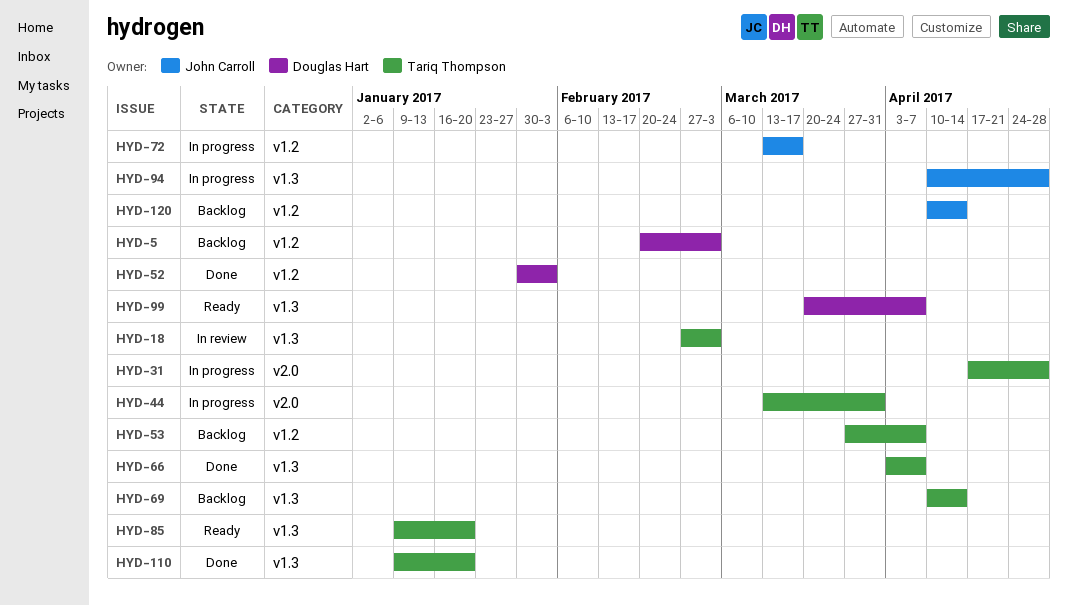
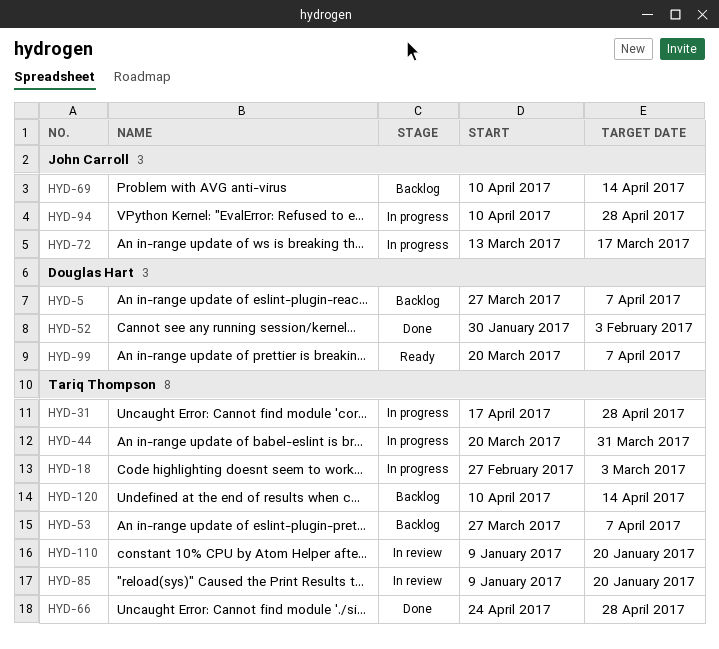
HYD-5, start: Feb 20 -> Mar 27
HYD-5, due: Mar 3 -> Apr 7
HYD-18, status: In review -> In progress
HYD-44, start: Mar 13 -> Mar 20
HYD-66, start: Apr 3 -> Apr 24
HYD-66, due: Apr 7 -> Apr 28
HYD-69, owner: Tariq Thompson -> John Carroll
HYD-85, status: Ready -> In review
HYD-110, status: Done -> In review
HYD-120, owner: John Carroll -> Tariq Thompson

